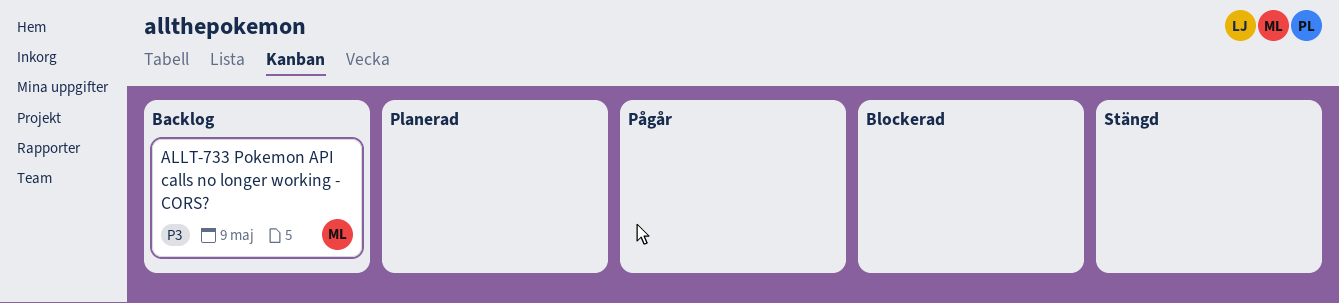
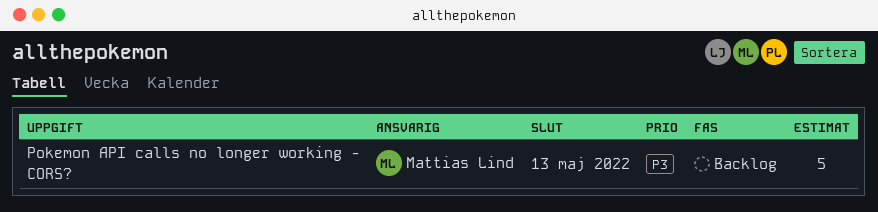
Pokemon API calls no longer working - CORS?, due: May 9 -> May 13

